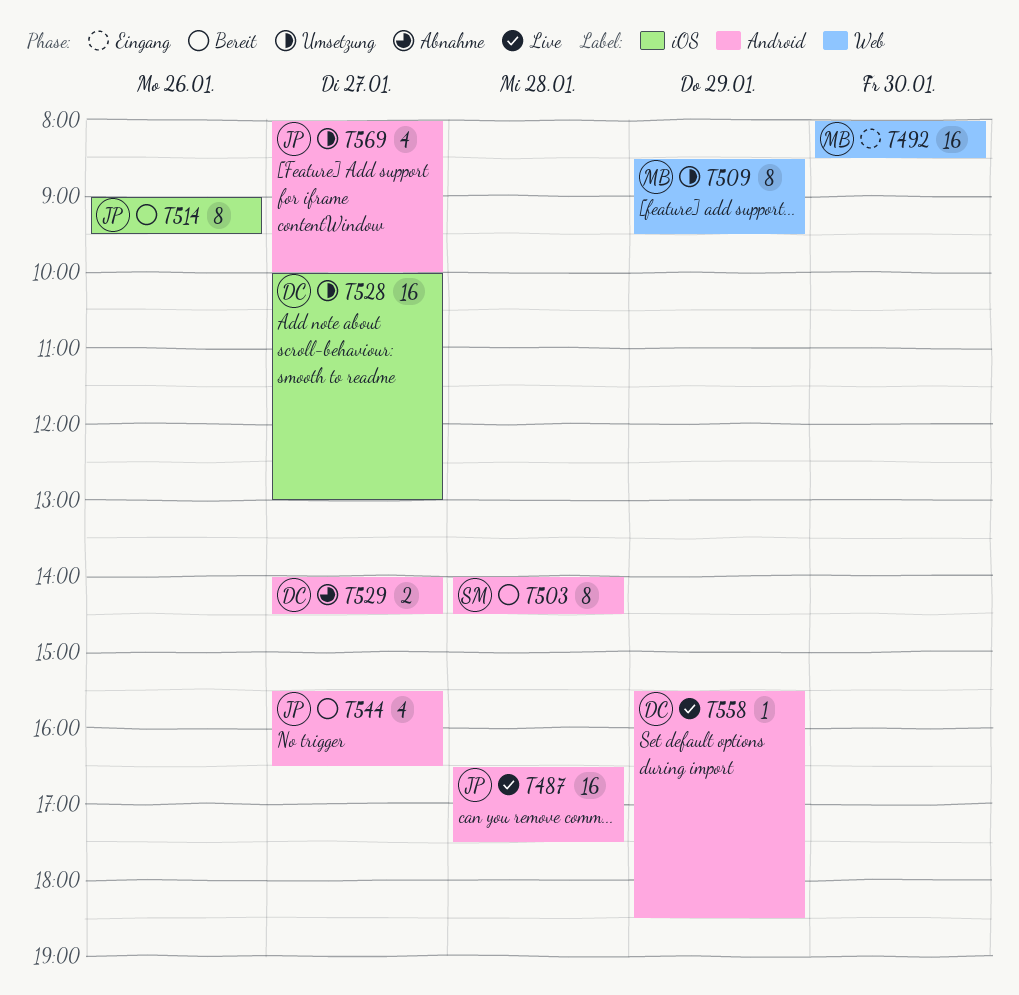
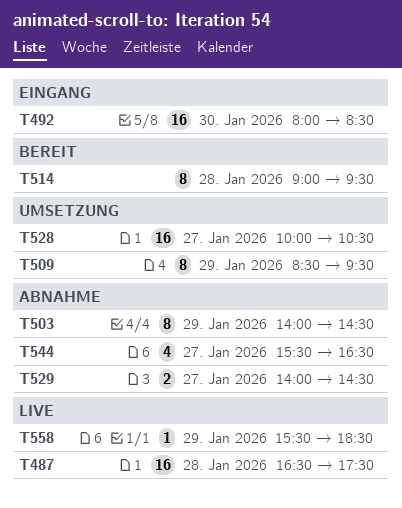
T503, status: Bereit -> Abnahme
T503, day: Jan 28 -> Jan 29
T514, day: Jan 26 -> Jan 28
T528, ends: 13:00 -> 10:30
T544, status: Bereit -> Abnahme
T569: present -> none

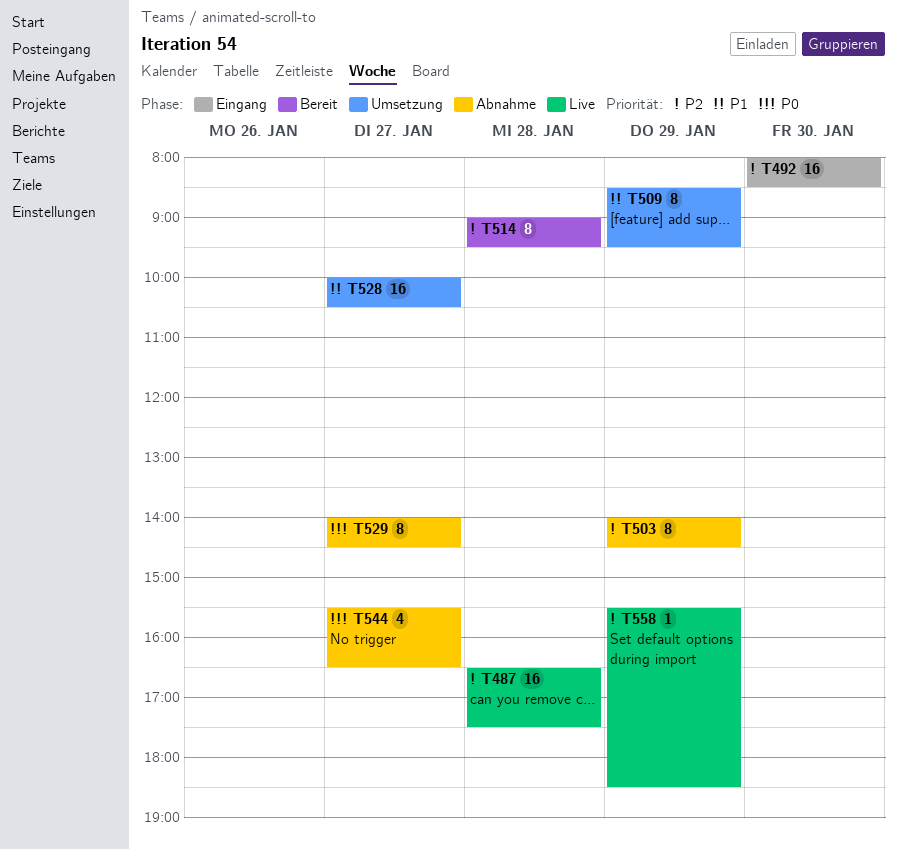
T529, estimate: 2 -> 8

